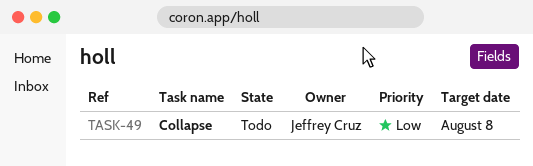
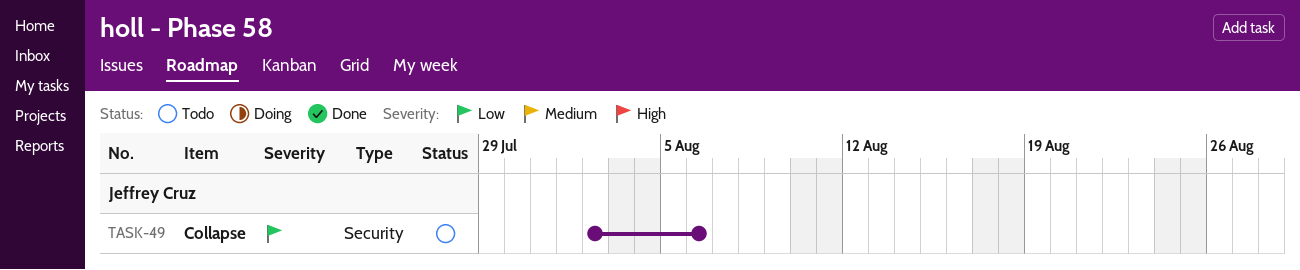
TASK-49, due: Aug 8 -> Aug 6

